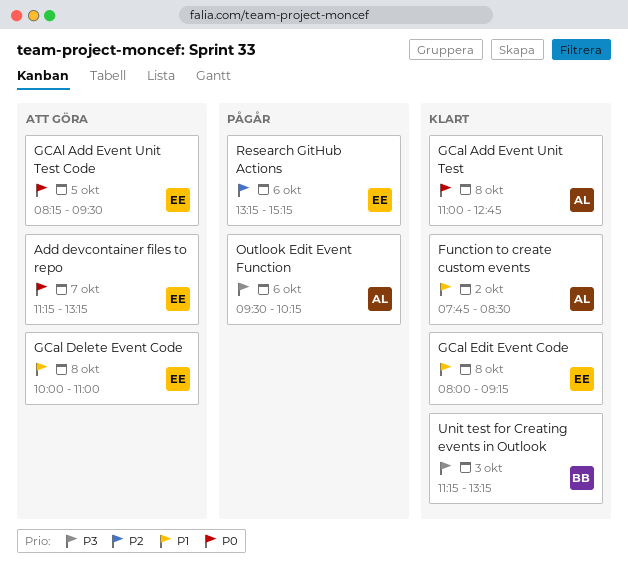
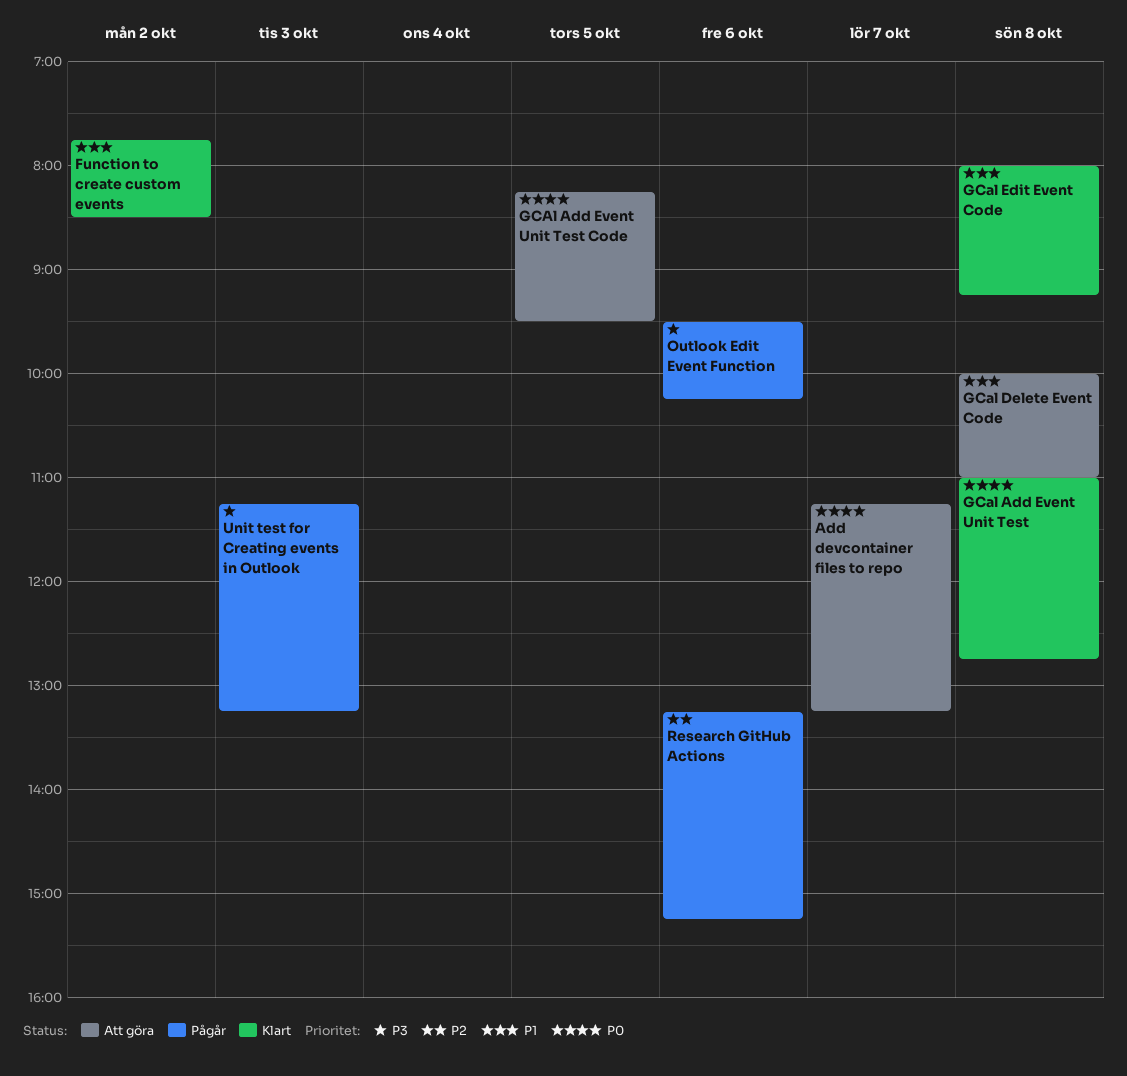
Unit test for Creating events in Outlook, status: Klart -> Pågår

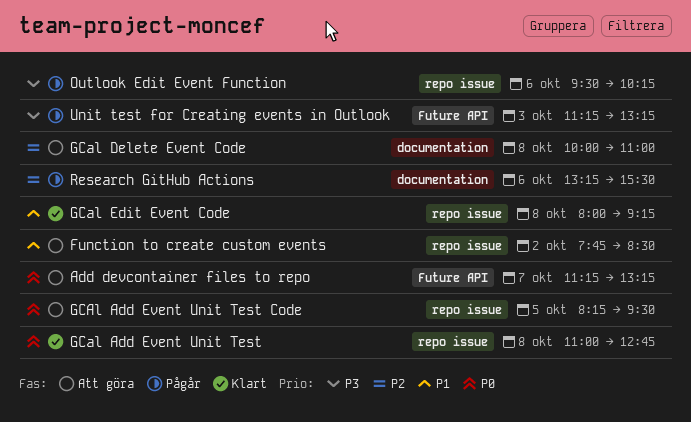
Function to create custom events, status: Klart -> Att göra
GCal Delete Event Code, priority: P1 -> P2
Research GitHub Actions, ends: 15:15 -> 15:30

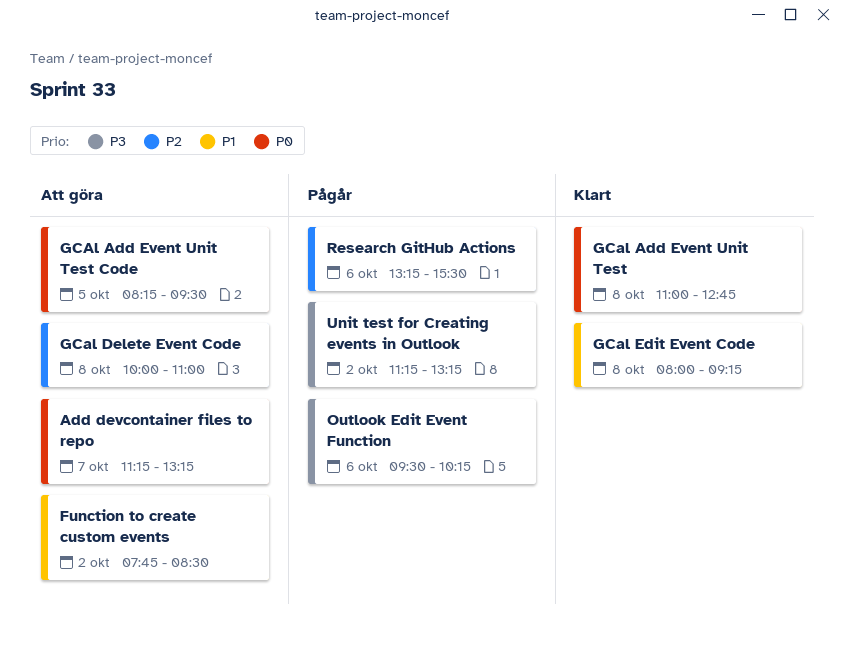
Unit test for Creating events in Outlook, day: Oct 3 -> Oct 2

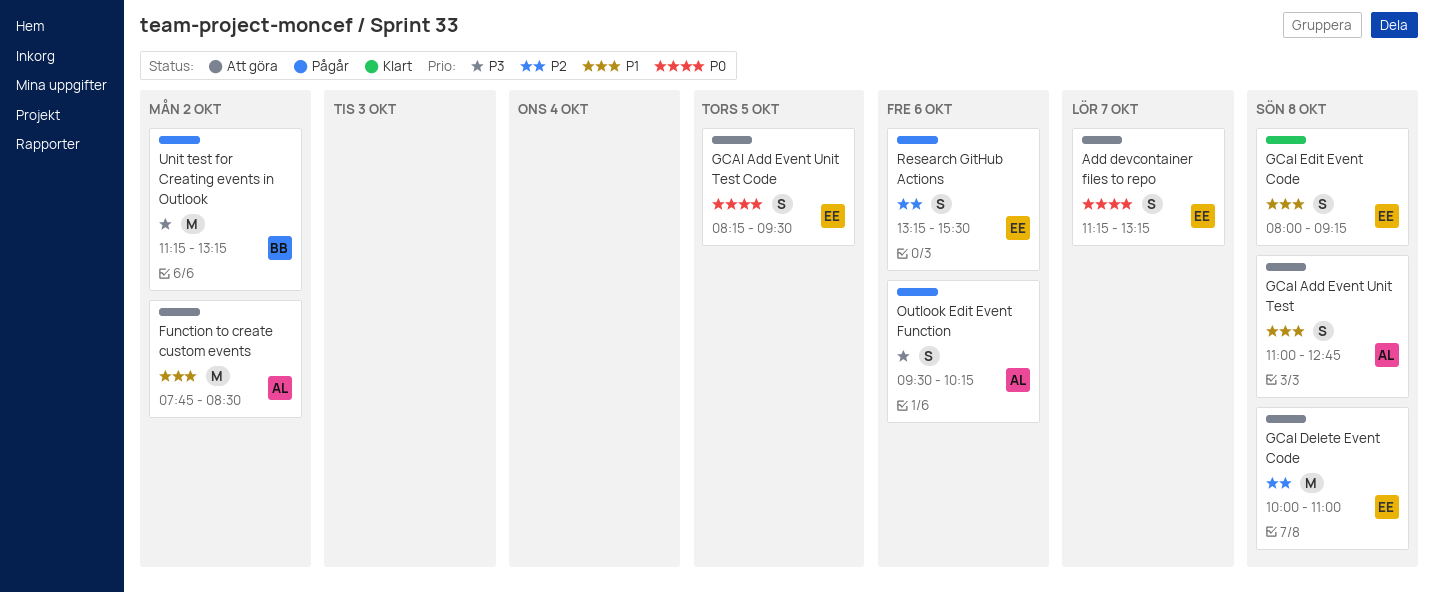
GCal Add Event Unit Test, status: Klart -> Att göra
GCal Add Event Unit Test, priority: P0 -> P1

